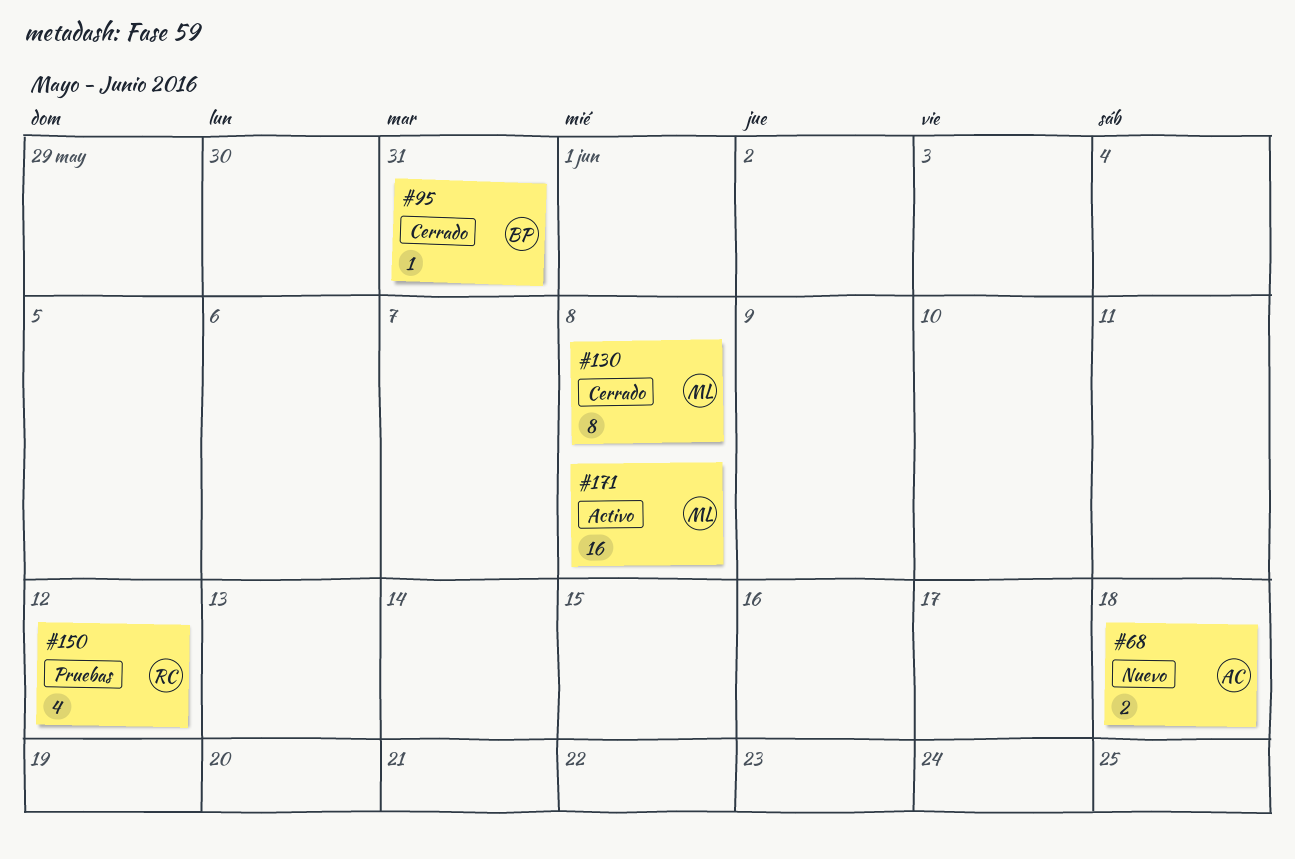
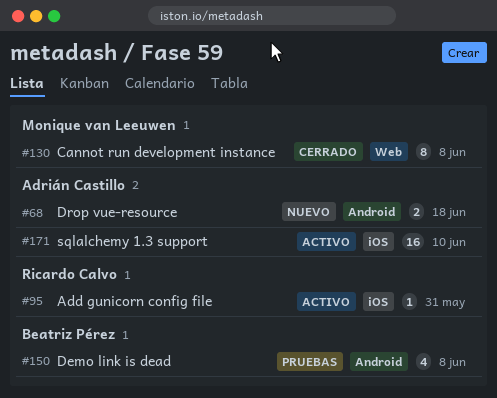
#95, status: Cerrado -> Activo
#95, owner: Beatriz Pérez -> Ricardo Calvo
#150, owner: Ricardo Calvo -> Beatriz Pérez
#150, due: Jun 12 -> Jun 8
#171, owner: Monique van Leeuwen -> Adrián Castillo
#171, due: Jun 8 -> Jun 10

